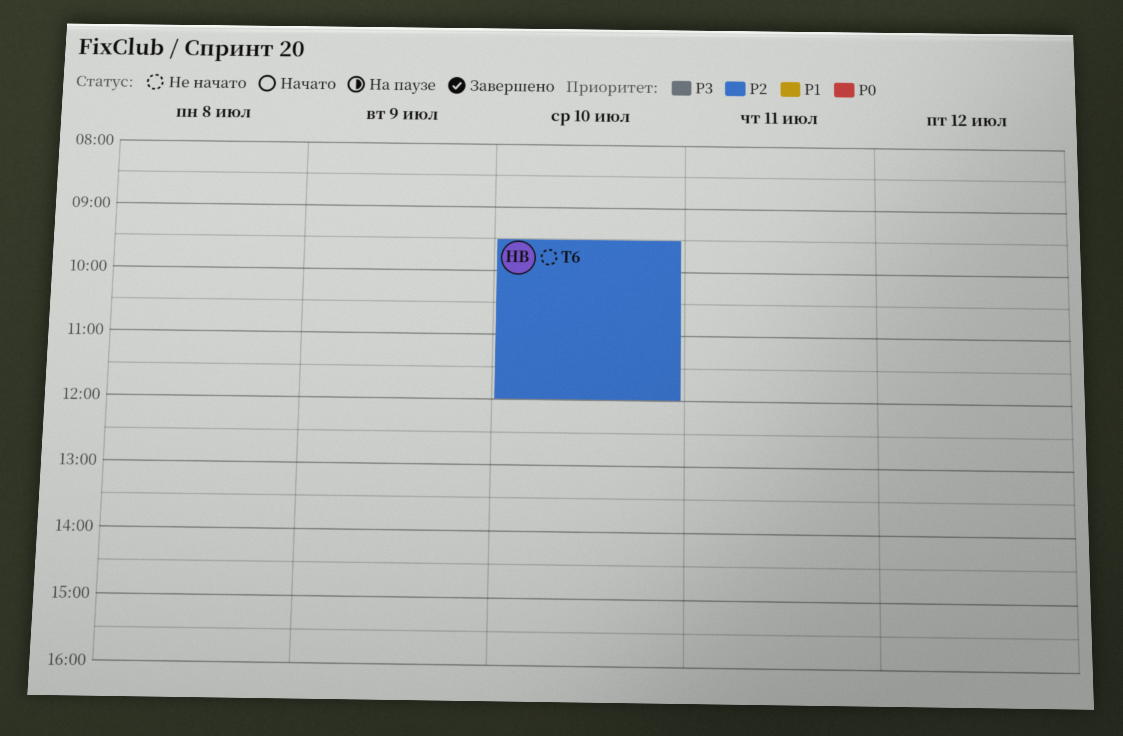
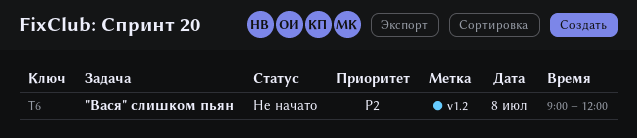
T6, day: Jul 10 -> Jul 8
T6, begins: 09:30 -> 09:00

